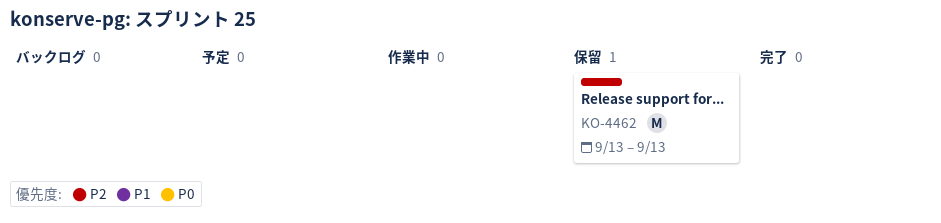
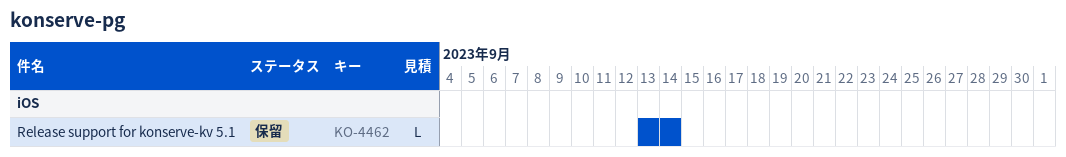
KO-4462, estimate: M -> L
KO-4462, due: Sep 13 -> Sep 14

